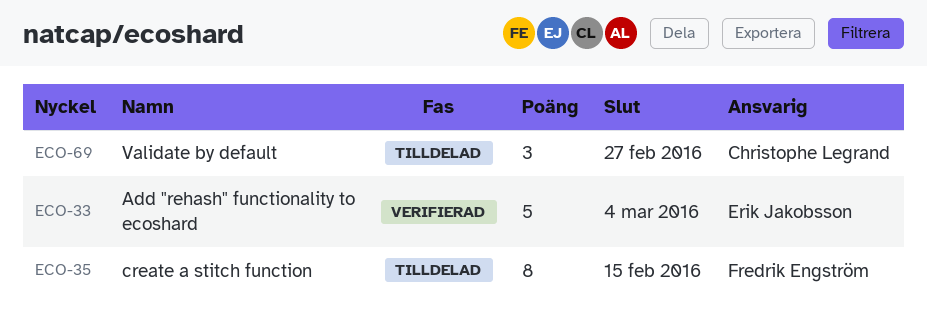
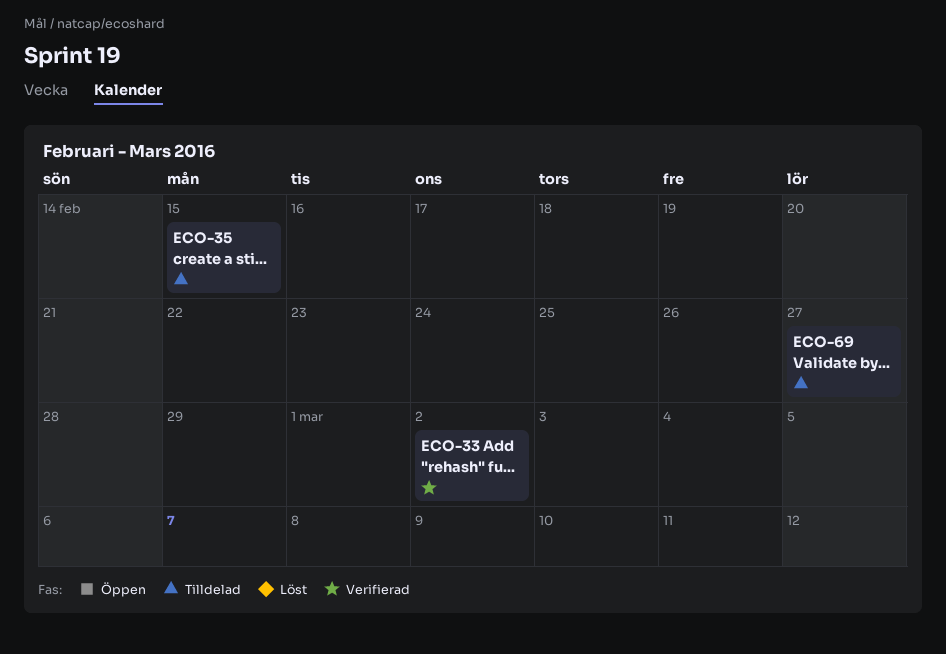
ECO-33, due: Mar 4 -> Mar 2

